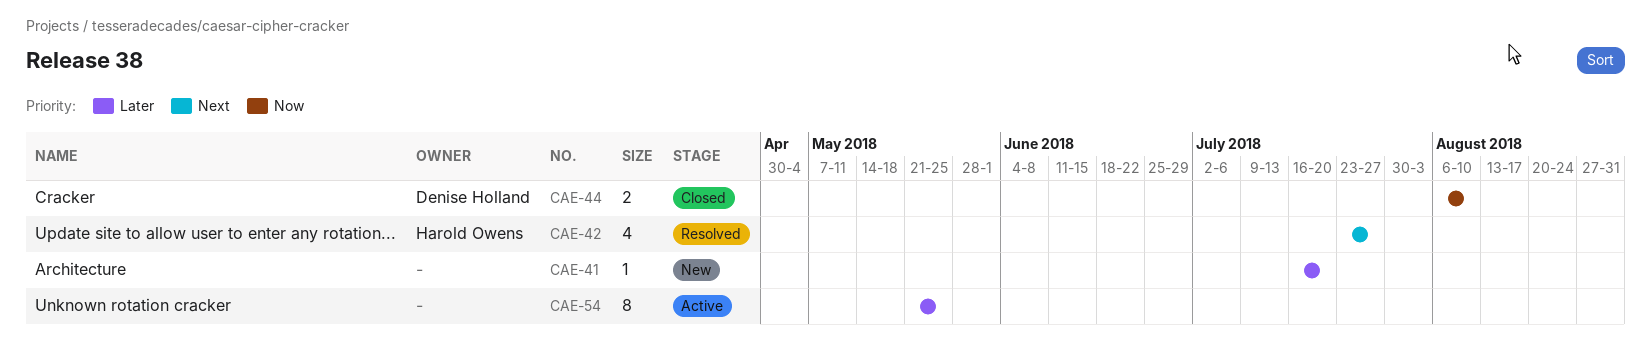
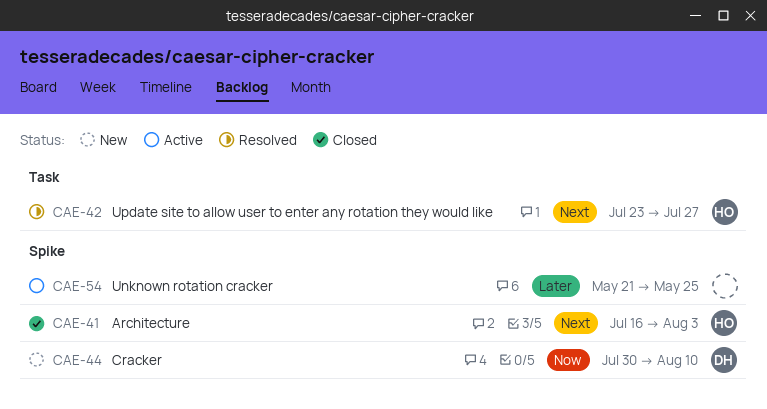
CAE-41, status: New -> Closed
CAE-41, owner: none -> Harold Owens
CAE-41, priority: Later -> Next
CAE-41, due: Jul 20 -> Aug 3
CAE-44, status: Closed -> New
CAE-44, start: Aug 6 -> Jul 30

